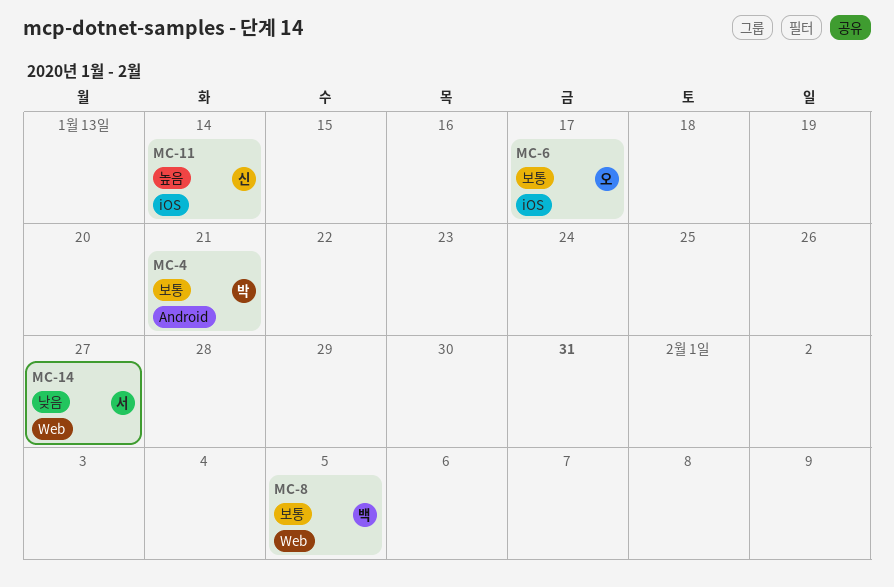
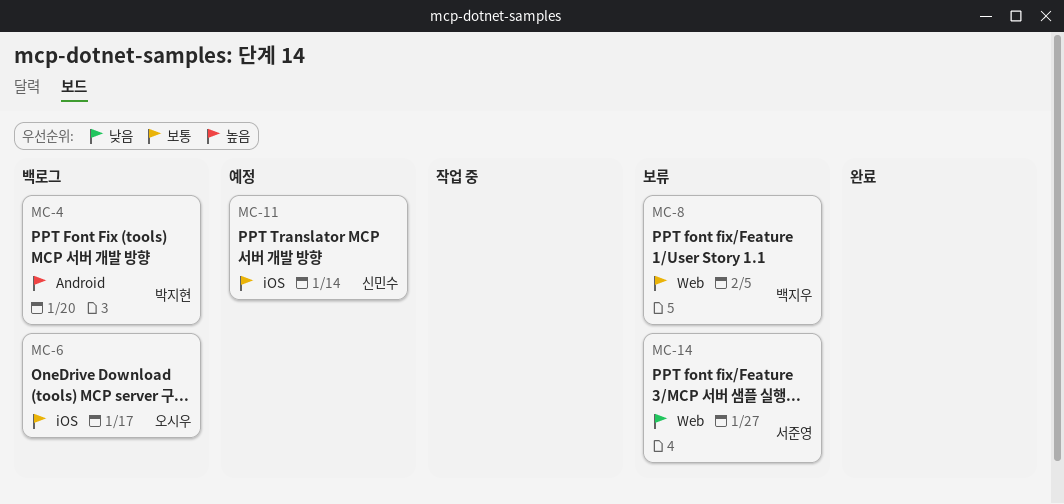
MC-4, priority: 보통 -> 높음
MC-4, due: Jan 21 -> Jan 20
MC-11, priority: 높음 -> 보통

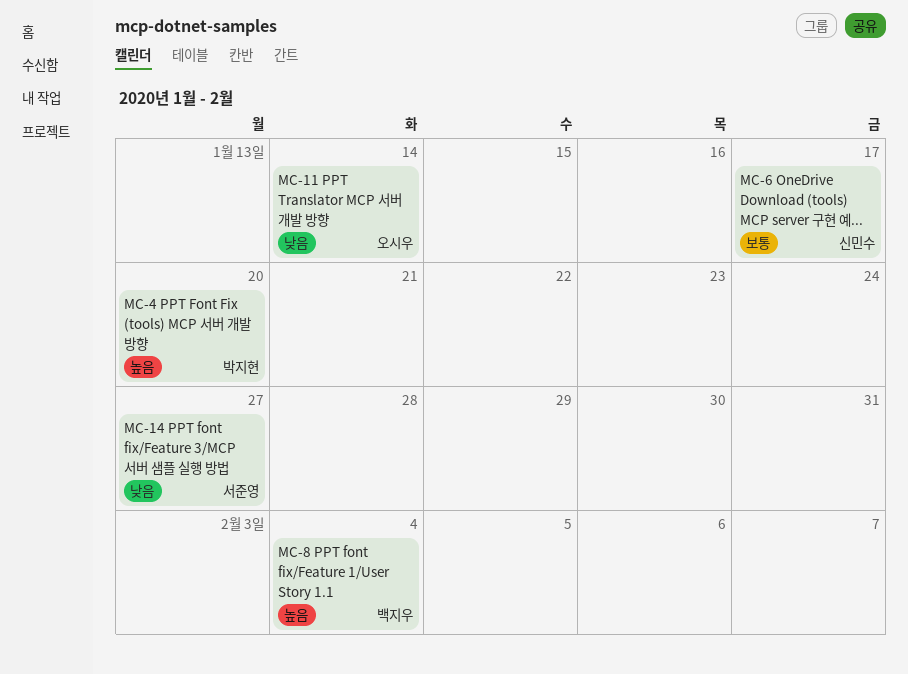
MC-6, owner: 오시우 -> 신민수
MC-8, priority: 보통 -> 높음
MC-8, due: Feb 5 -> Feb 4
MC-11, owner: 신민수 -> 오시우
MC-11, priority: 보통 -> 낮음

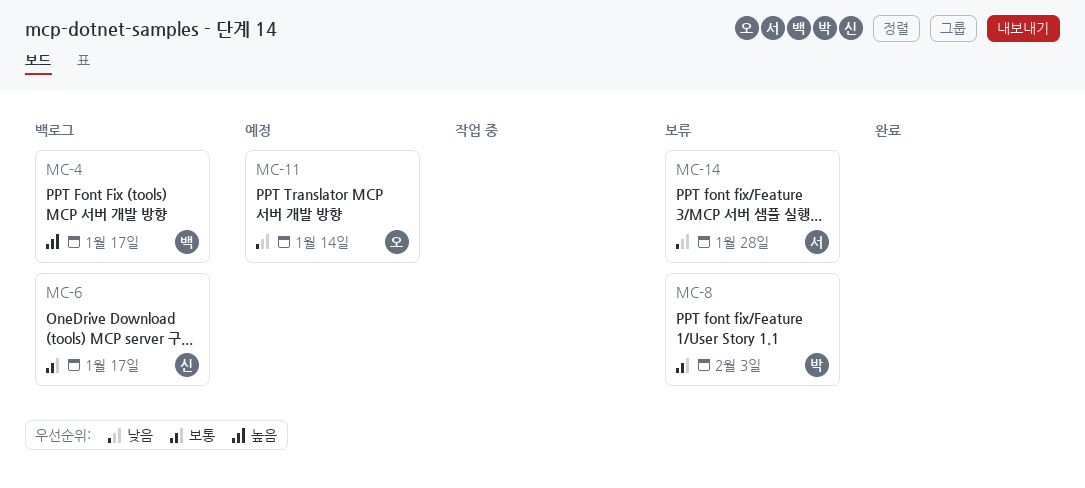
MC-4, owner: 박지현 -> 백지우
MC-4, due: Jan 20 -> Jan 17
MC-8, owner: 백지우 -> 박지현
MC-8, priority: 높음 -> 보통
MC-8, due: Feb 4 -> Feb 3
MC-14, due: Jan 27 -> Jan 28

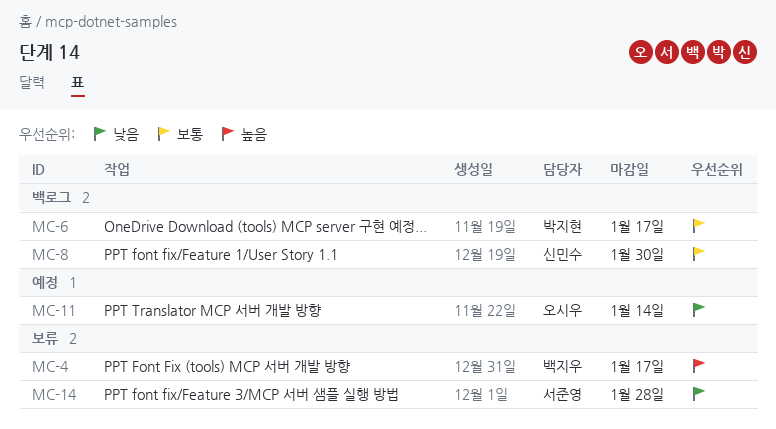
MC-4, status: 백로그 -> 보류
MC-6, owner: 신민수 -> 박지현
MC-8, status: 보류 -> 백로그
MC-8, owner: 박지현 -> 신민수
MC-8, due: Feb 3 -> Jan 30

